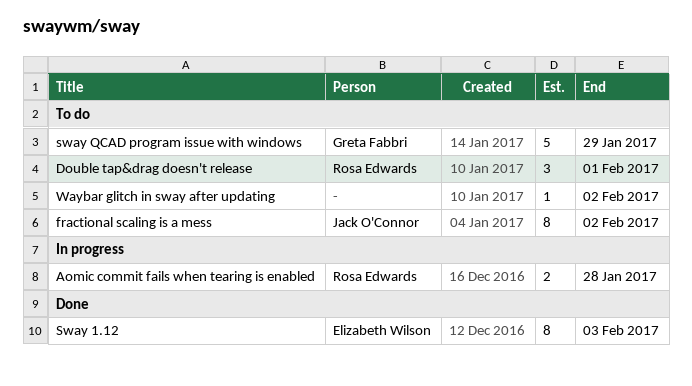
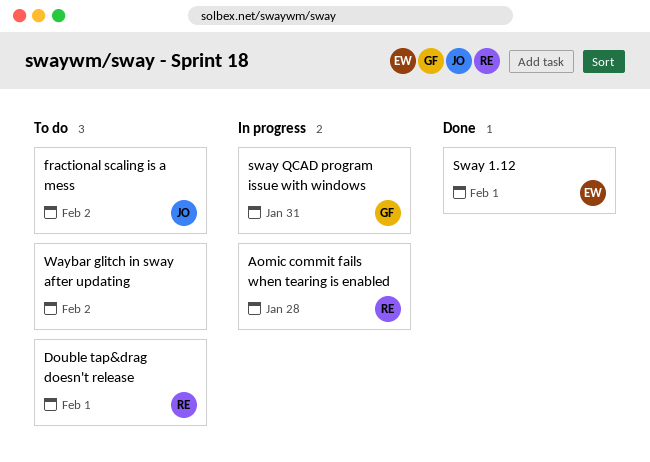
Sway 1.12, due: Feb 3 -> Feb 1
sway QCAD program issue with windows, status: To do -> In progress
sway QCAD program issue with windows, due: Jan 29 -> Jan 31

